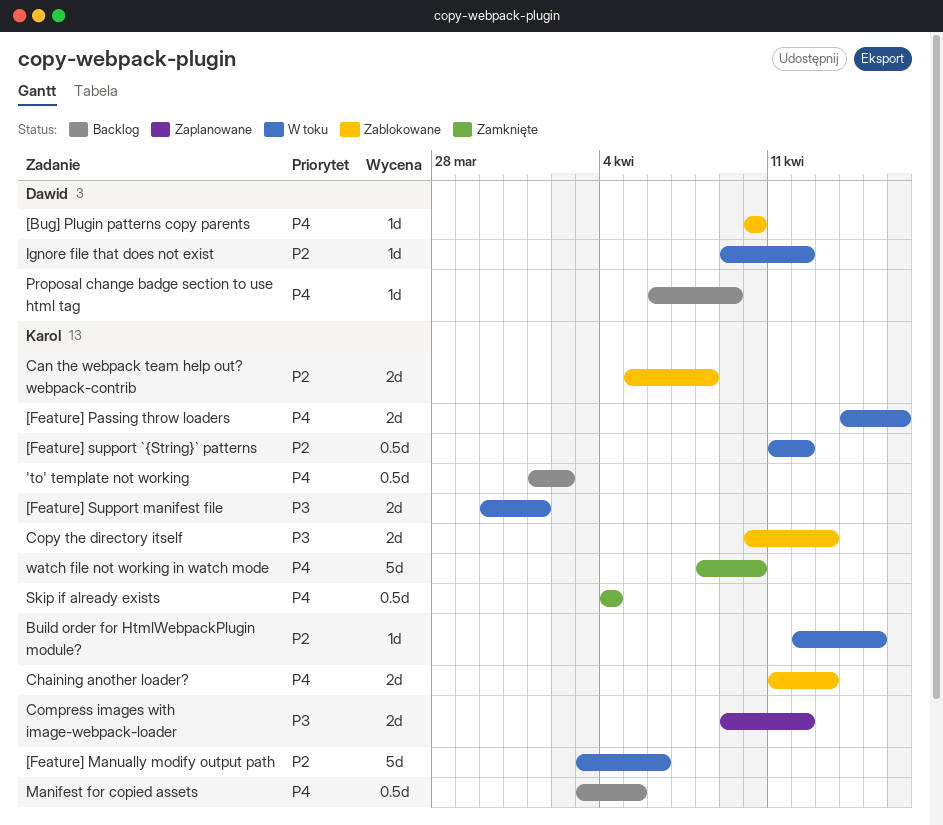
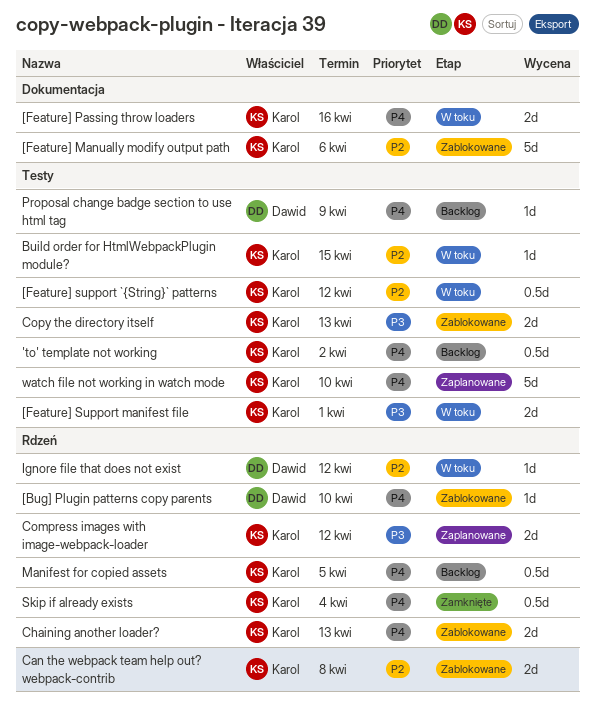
[Feature] Manually modify output path, status: W toku -> Zablokowane
watch file not working in watch mode, status: Zamknięte -> Zaplanowane

